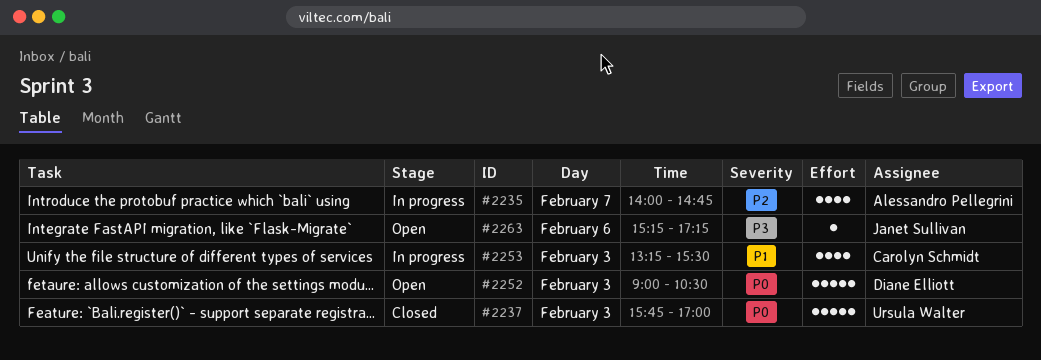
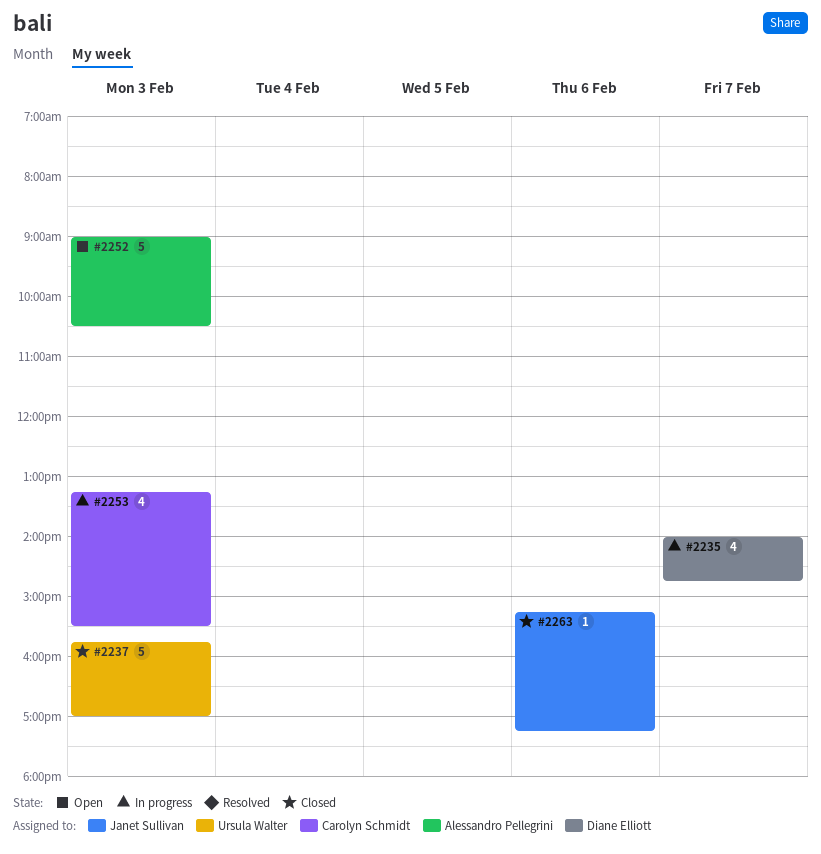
#2235, owner: Alessandro Pellegrini -> Diane Elliott
#2252, owner: Diane Elliott -> Alessandro Pellegrini
#2263, status: Open -> Closed

